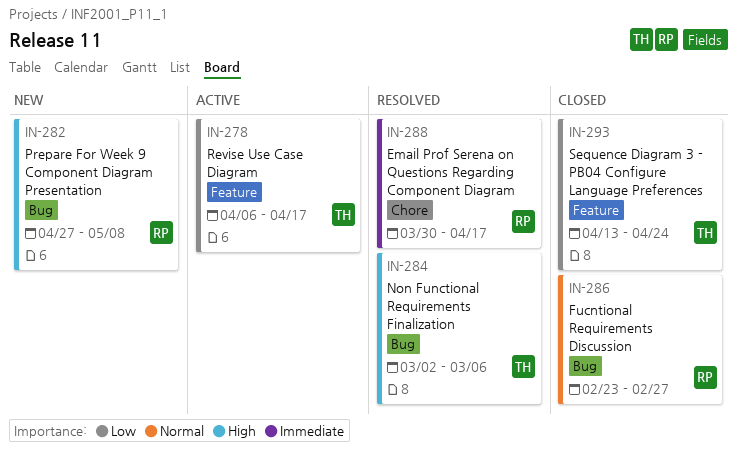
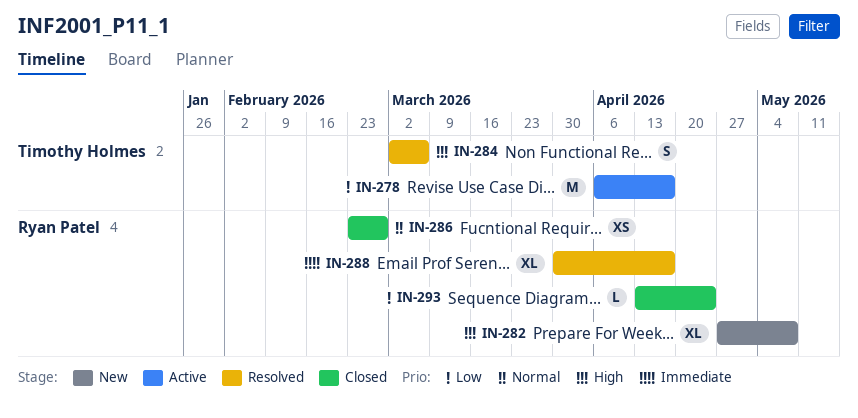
IN-293, owner: Timothy Holmes -> Ryan Patel

